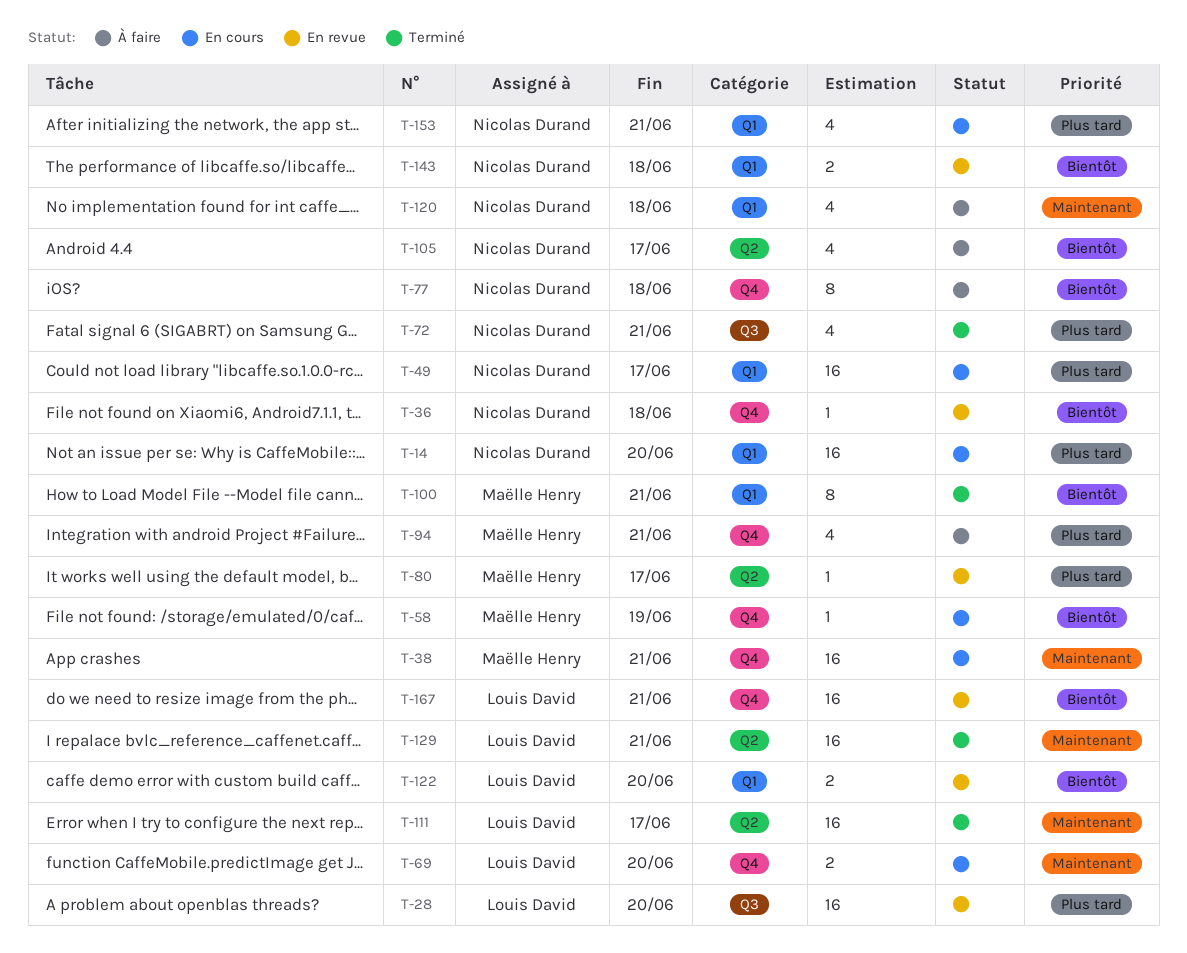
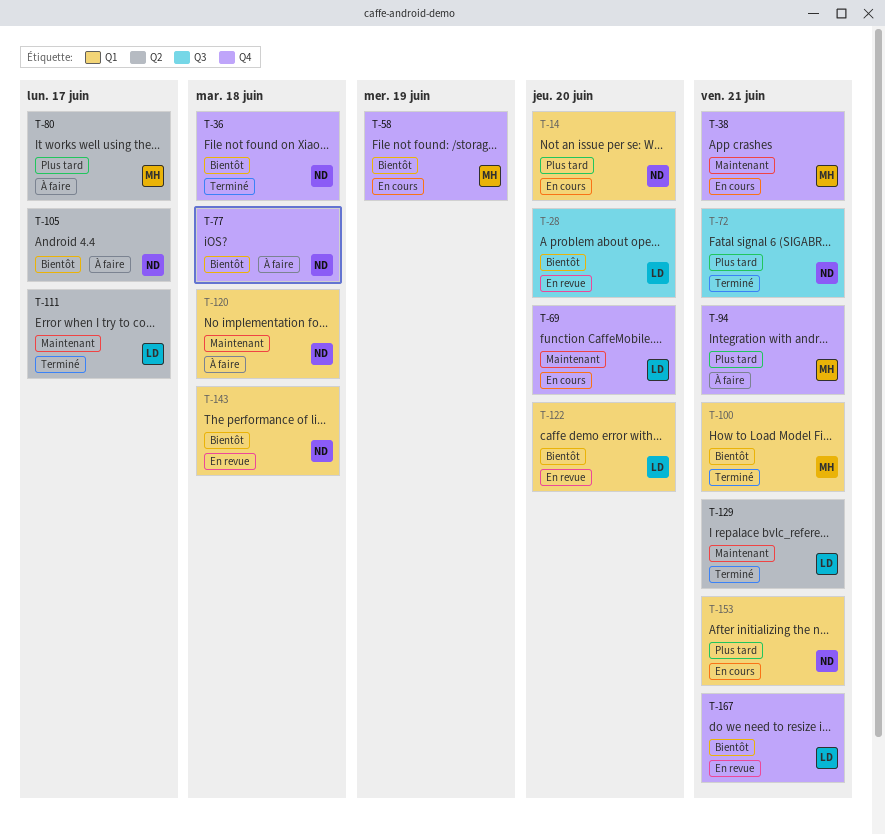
T-28, priority: Plus tard -> Bientôt
T-36, status: En revue -> Terminé
T-49: present -> none
T-80, status: En revue -> À faire

